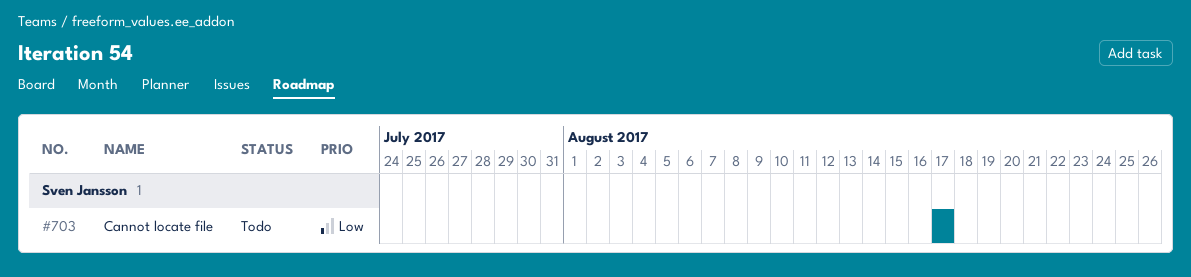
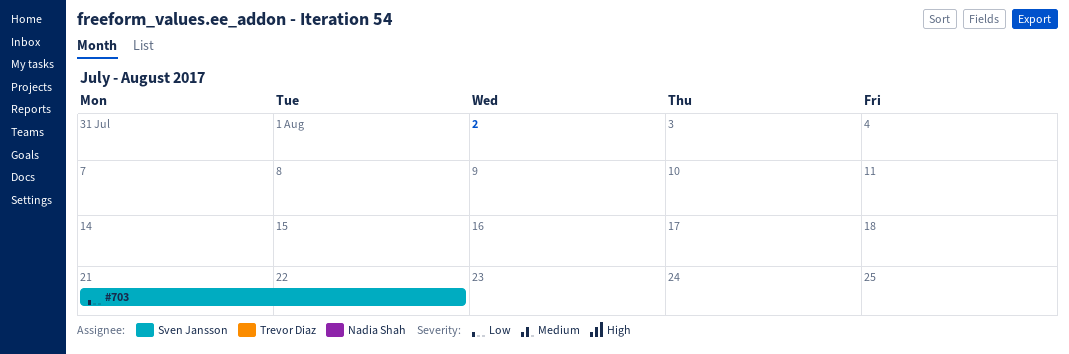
#703, start: Aug 17 -> Aug 21
#703, due: Aug 17 -> Aug 22

